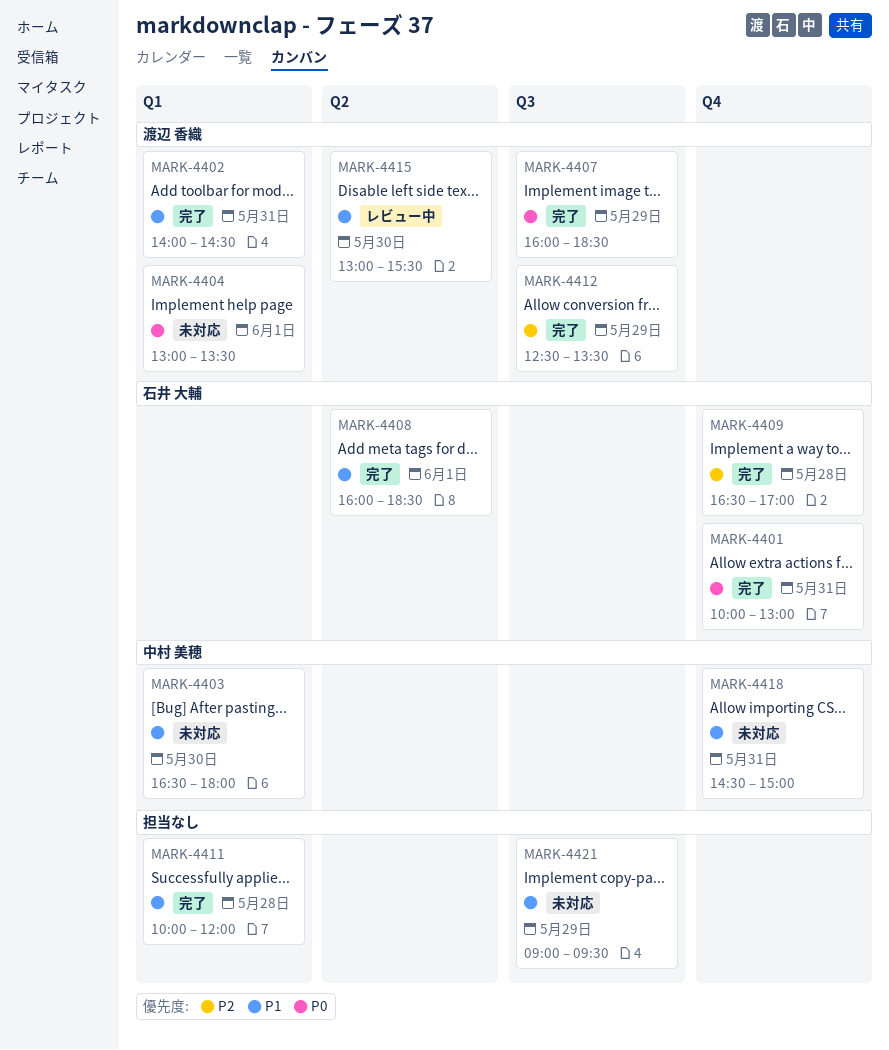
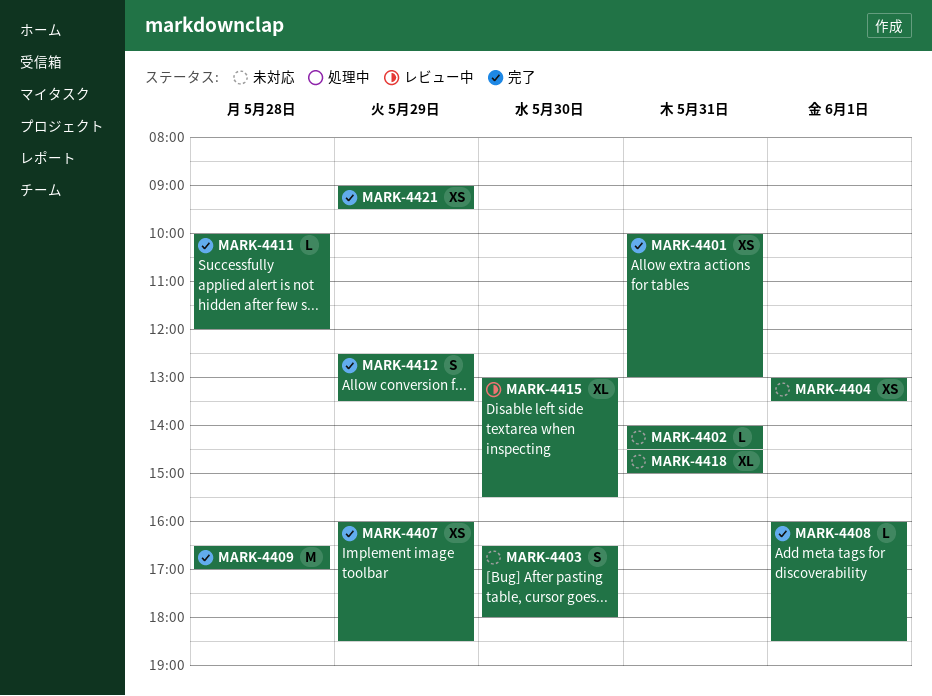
MARK-4402, status: 完了 -> 未対応
MARK-4421, status: 未対応 -> 完了

